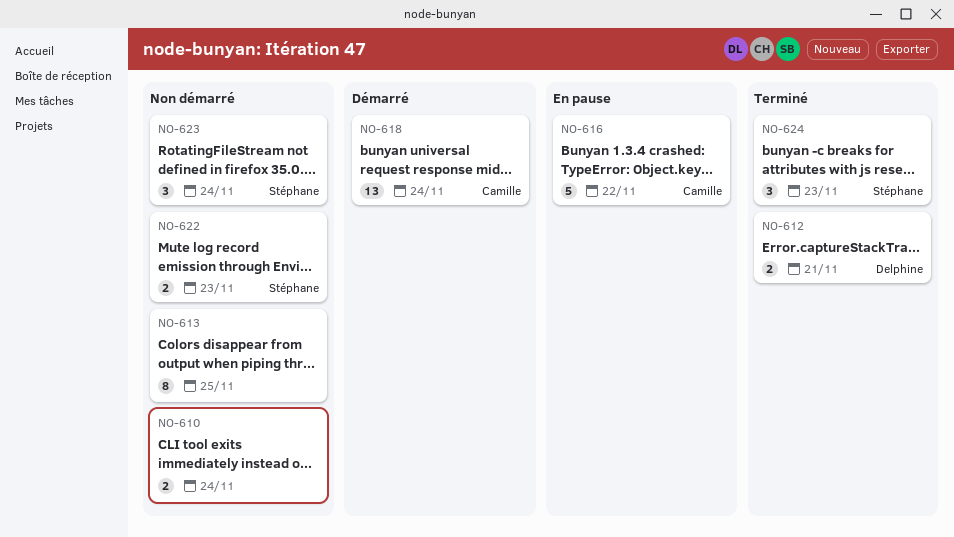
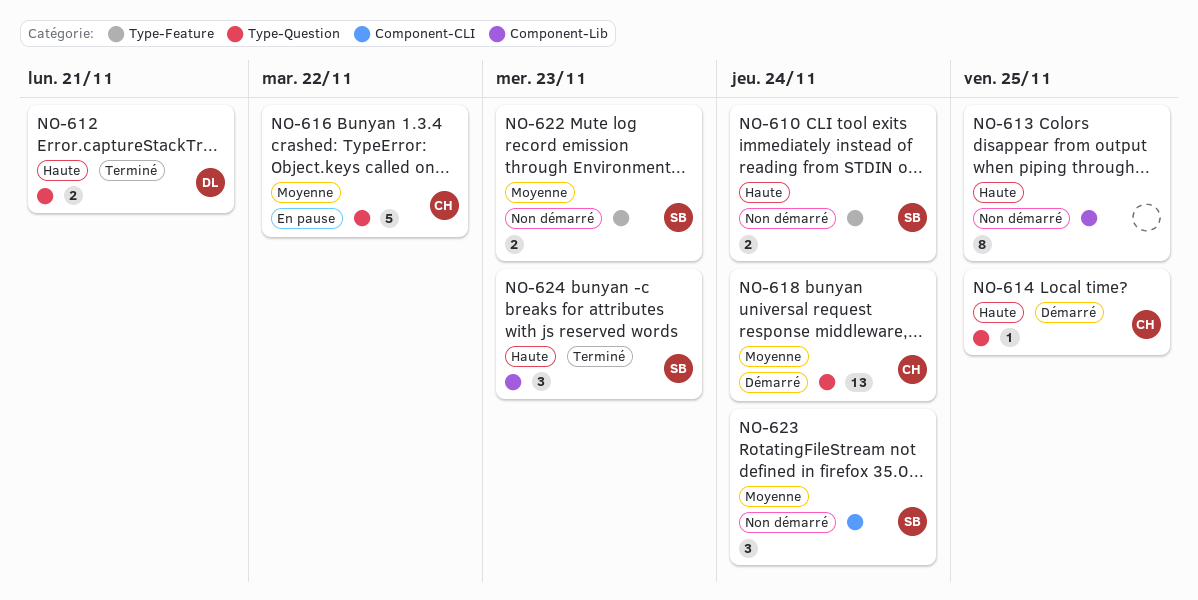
NO-610, owner: none -> Stéphane
NO-614: none -> present

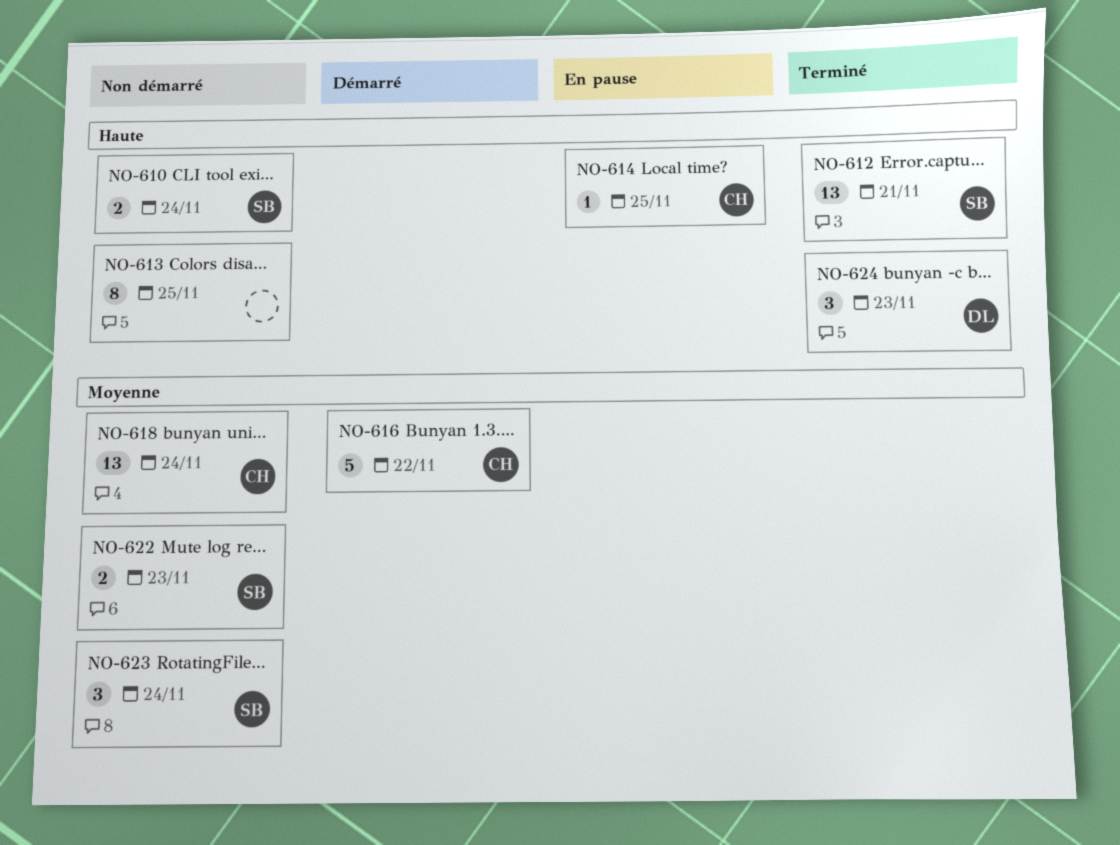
NO-612, owner: DL -> SB
NO-612, estimate: 2 -> 13
NO-614, status: Démarré -> En pause
NO-616, status: En pause -> Démarré
NO-618, status: Démarré -> Non démarré
NO-624, owner: SB -> DL

